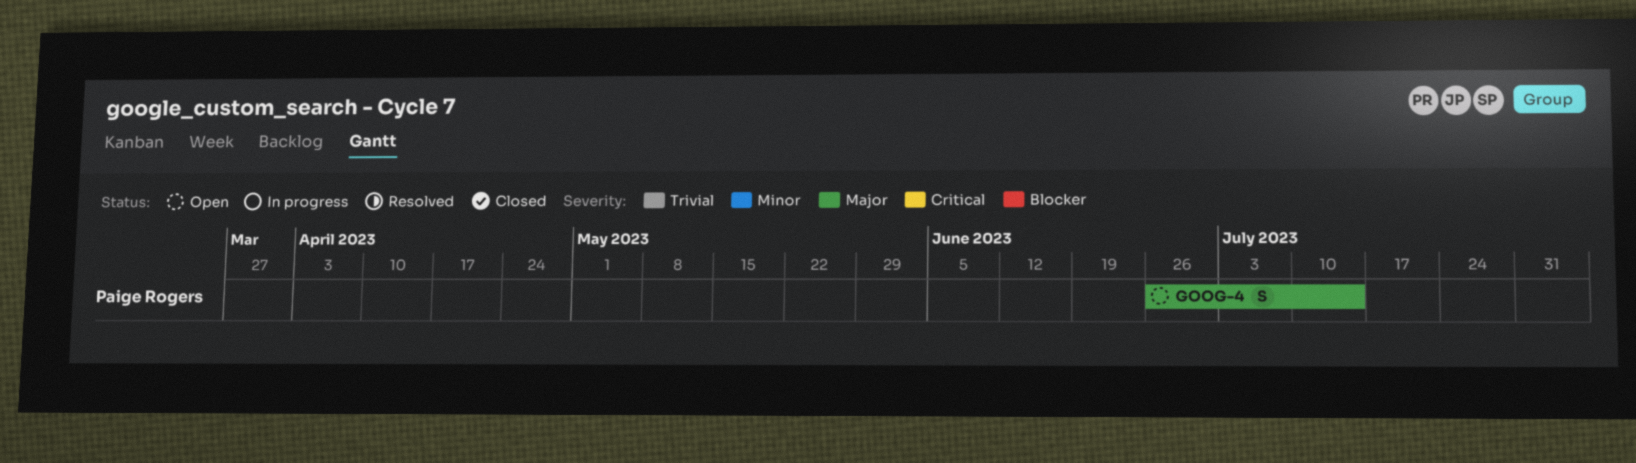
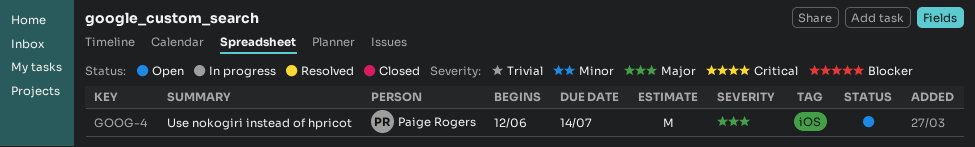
GOOG-4, estimate: S -> M
GOOG-4, start: Jun 26 -> Jun 12

